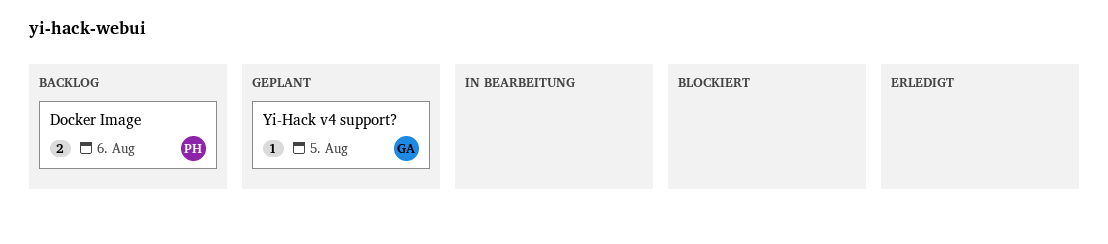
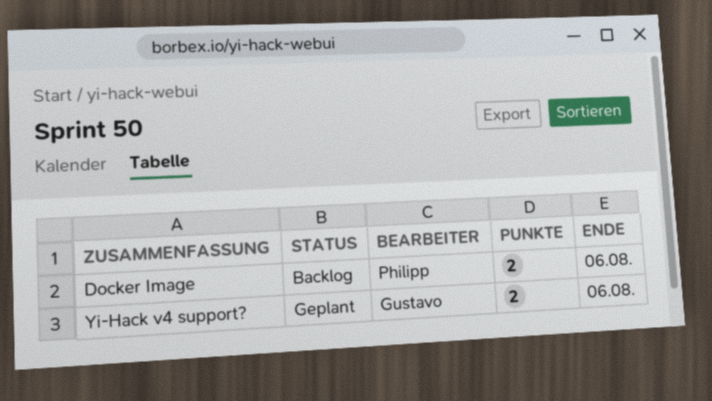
Yi-Hack v4 support?, estimate: 1 -> 2
Yi-Hack v4 support?, due: Aug 5 -> Aug 6

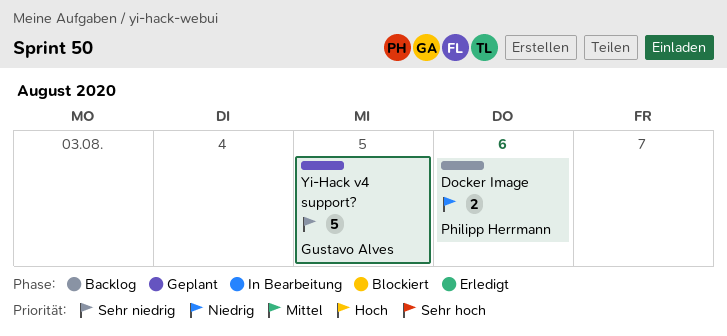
Yi-Hack v4 support?, estimate: 2 -> 5
Yi-Hack v4 support?, due: Aug 6 -> Aug 5

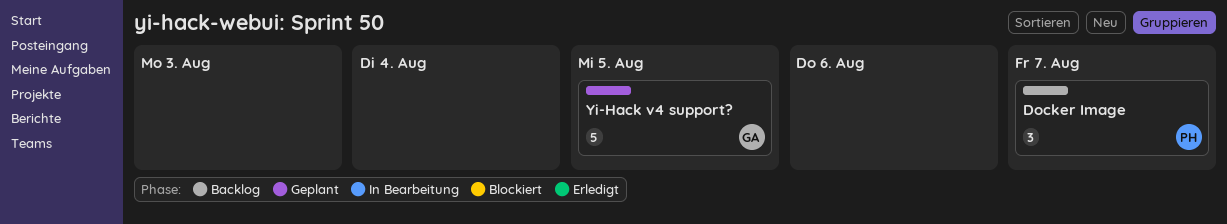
Docker Image, estimate: 2 -> 3
Docker Image, due: Aug 6 -> Aug 7

